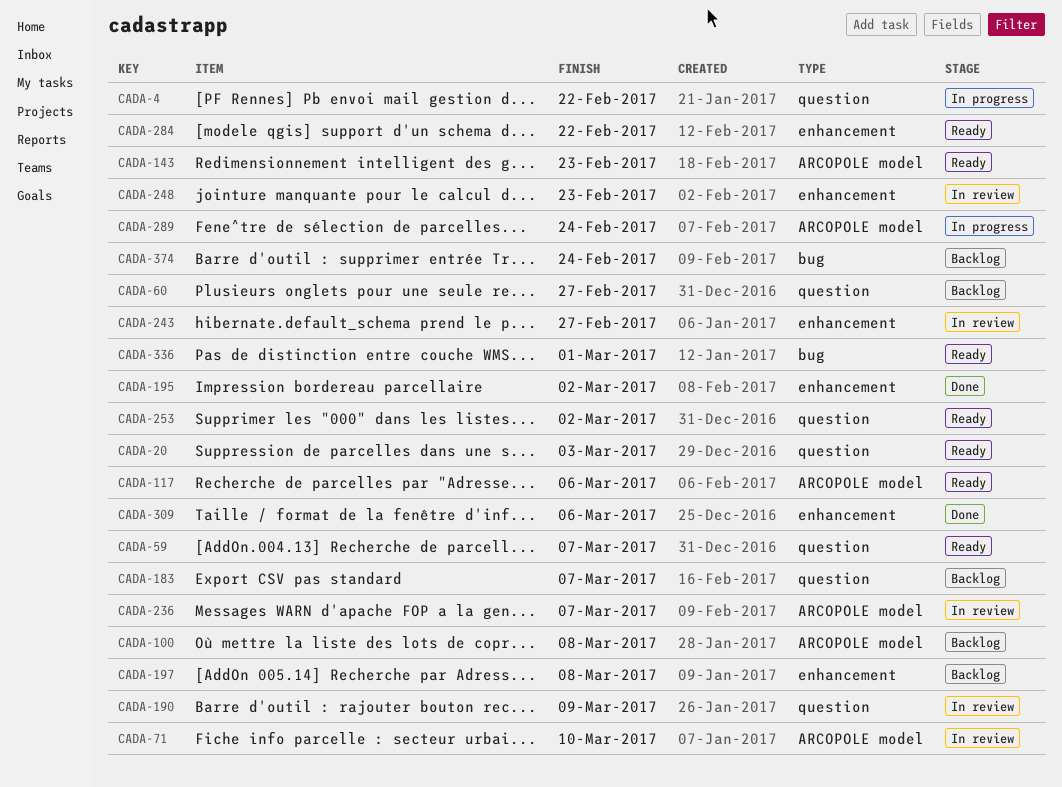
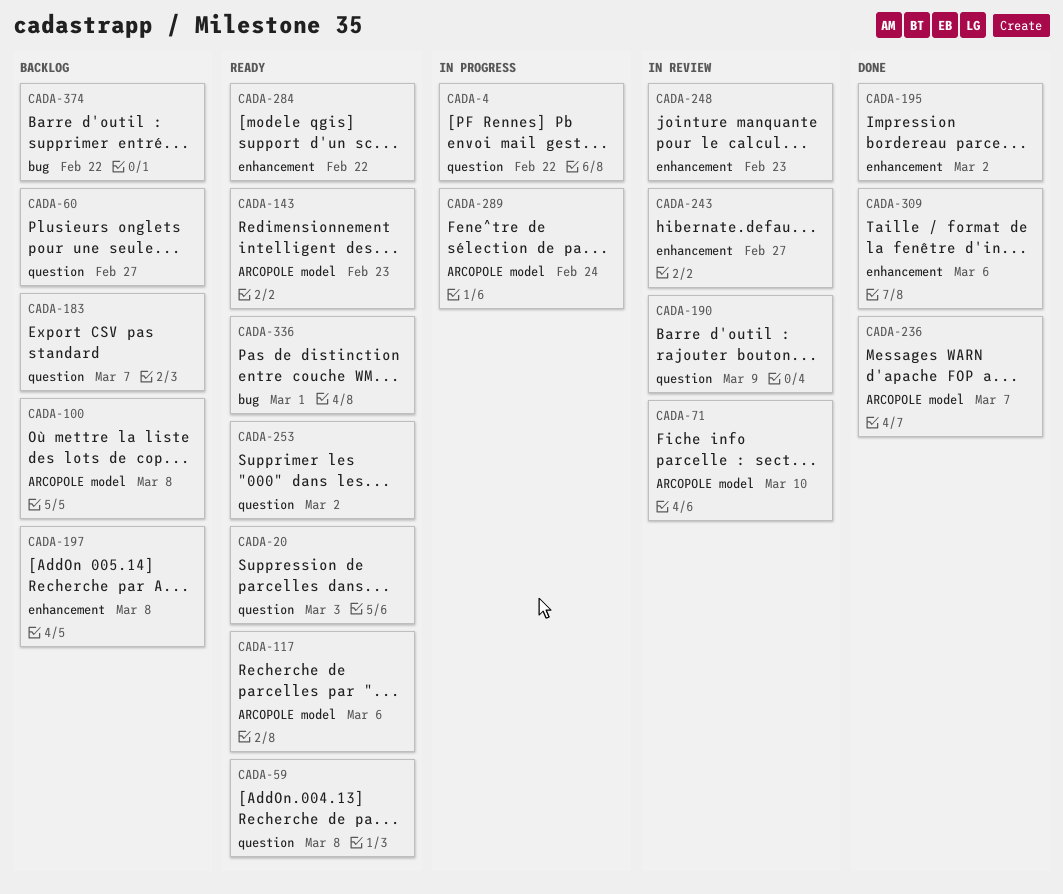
CADA-59, due: Mar 7 -> Mar 8
CADA-236, status: In review -> Done
CADA-374, due: Feb 24 -> Feb 22

